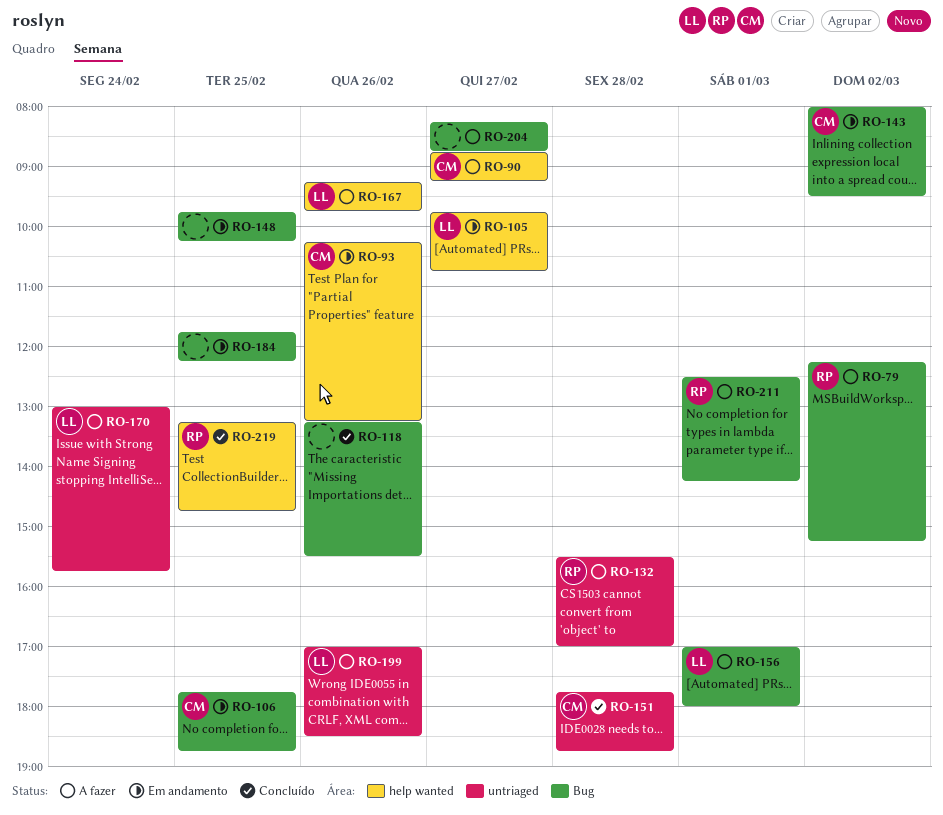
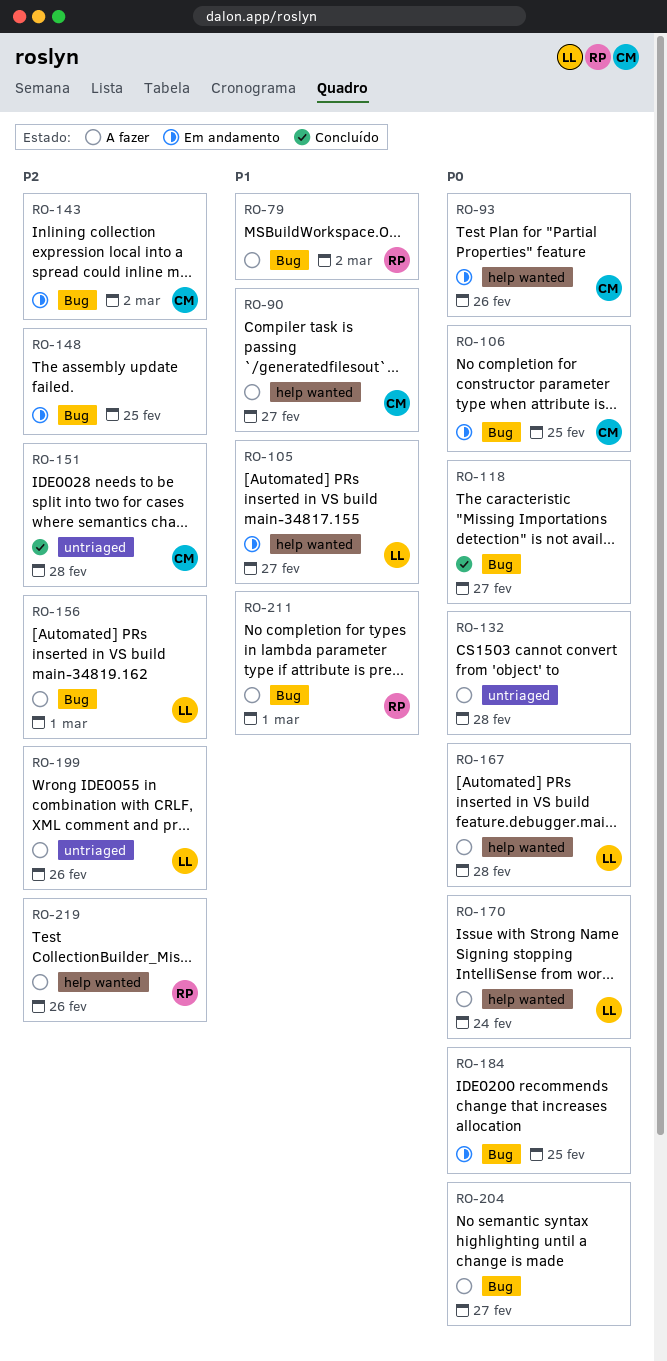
RO-118, day: Feb 26 -> Feb 27
RO-132, owner: RP -> none
RO-167, day: Feb 26 -> Feb 28
RO-170, label: untriaged -> help wanted
RO-219, status: Concluído -> A fazer
RO-219, day: Feb 25 -> Feb 26

